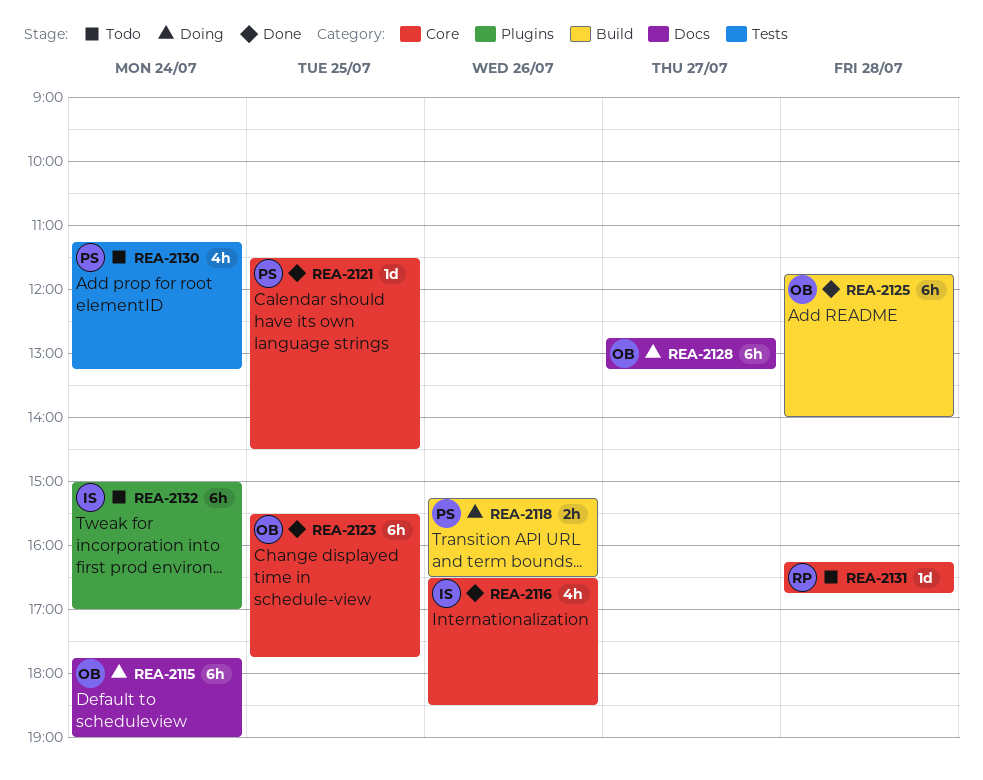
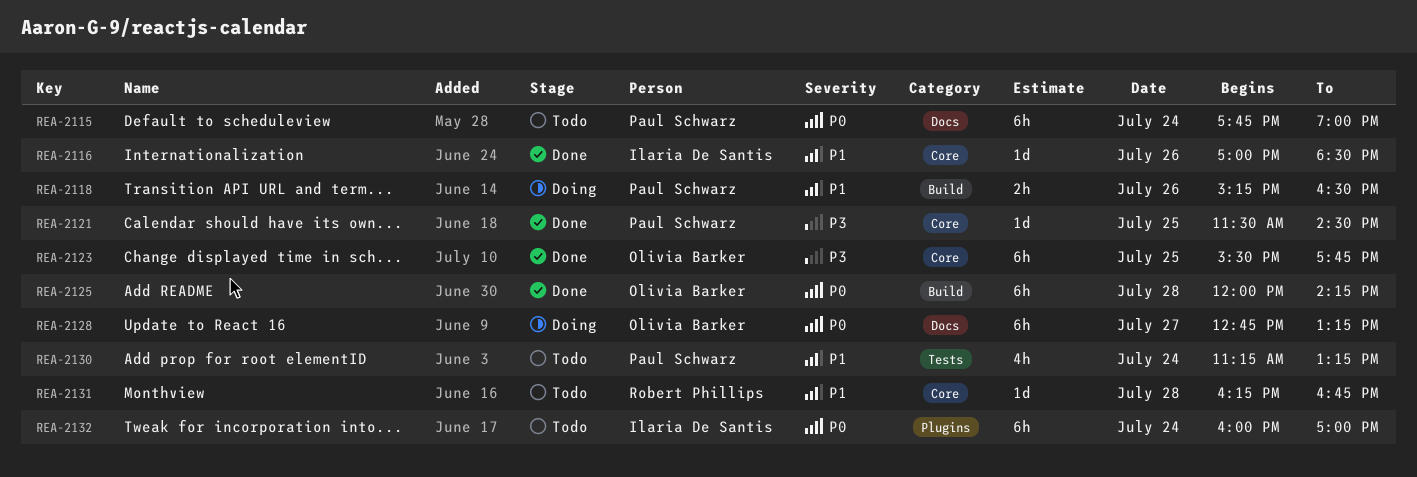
REA-2115, status: Doing -> Todo
REA-2115, owner: Olivia Barker -> Paul Schwarz
REA-2116, estimate: 4h -> 1d
REA-2116, begins: 16:30 -> 17:00
REA-2125, begins: 11:45 -> 12:00
REA-2125, ends: 14:00 -> 14:15
REA-2132, begins: 15:00 -> 16:00

